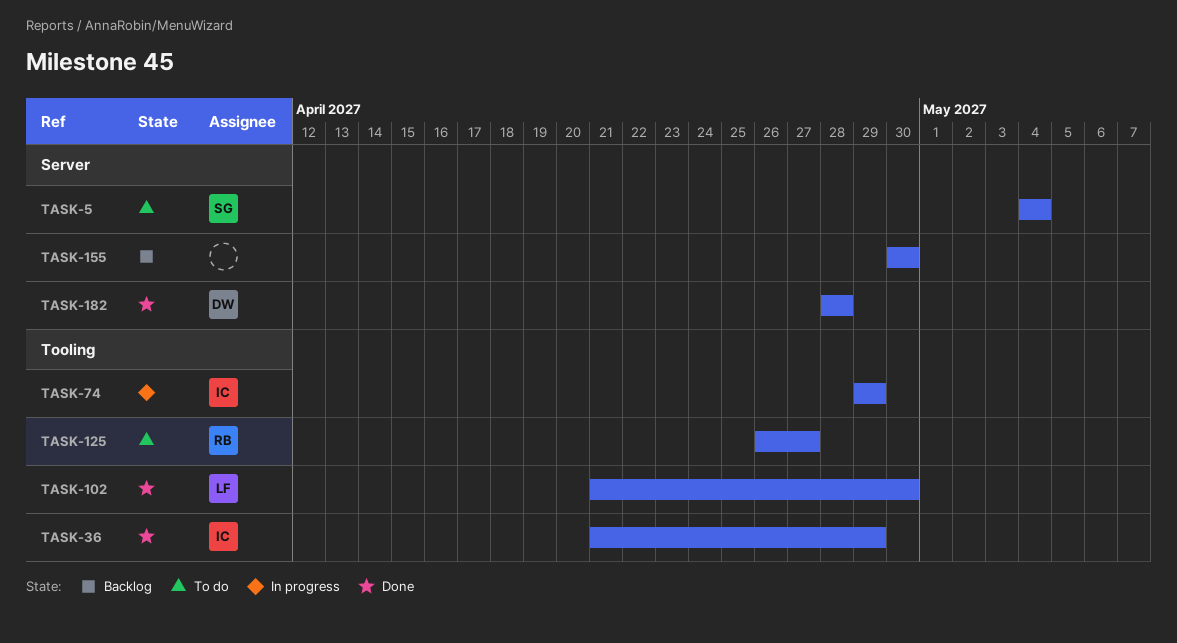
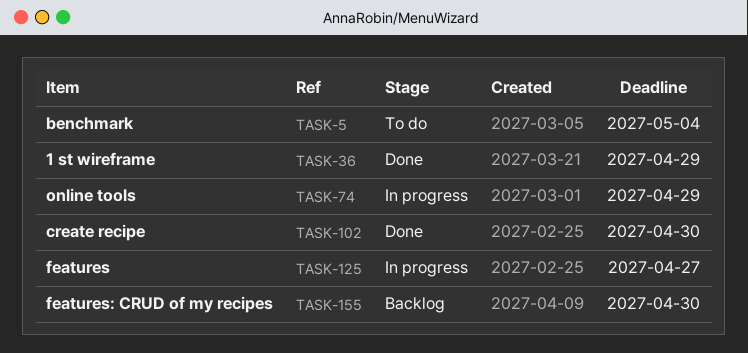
TASK-125, status: To do -> In progress
TASK-182: present -> none

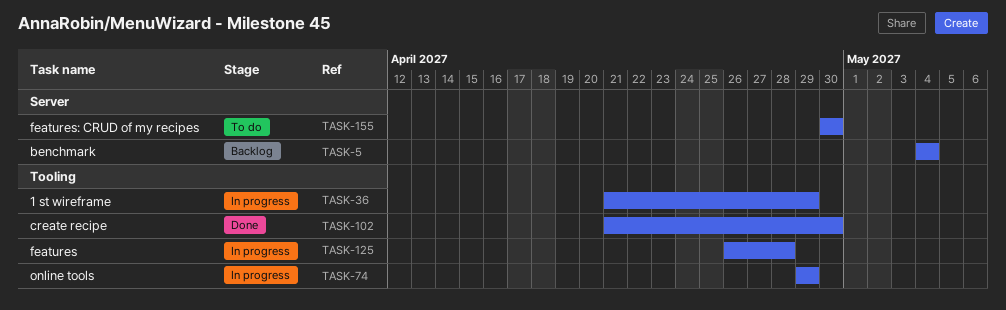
TASK-5, status: To do -> Backlog
TASK-36, status: Done -> In progress
TASK-125, due: Apr 27 -> Apr 28
TASK-155, status: Backlog -> To do

